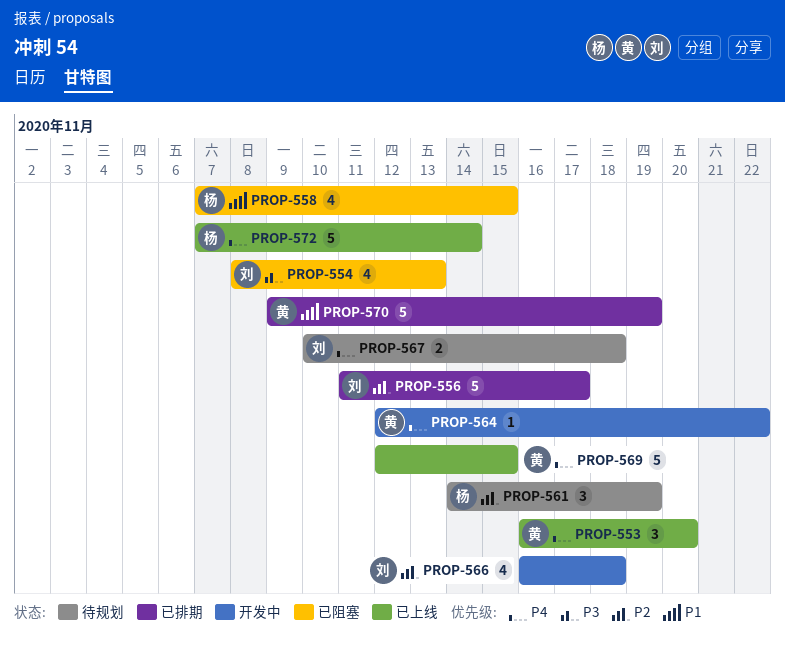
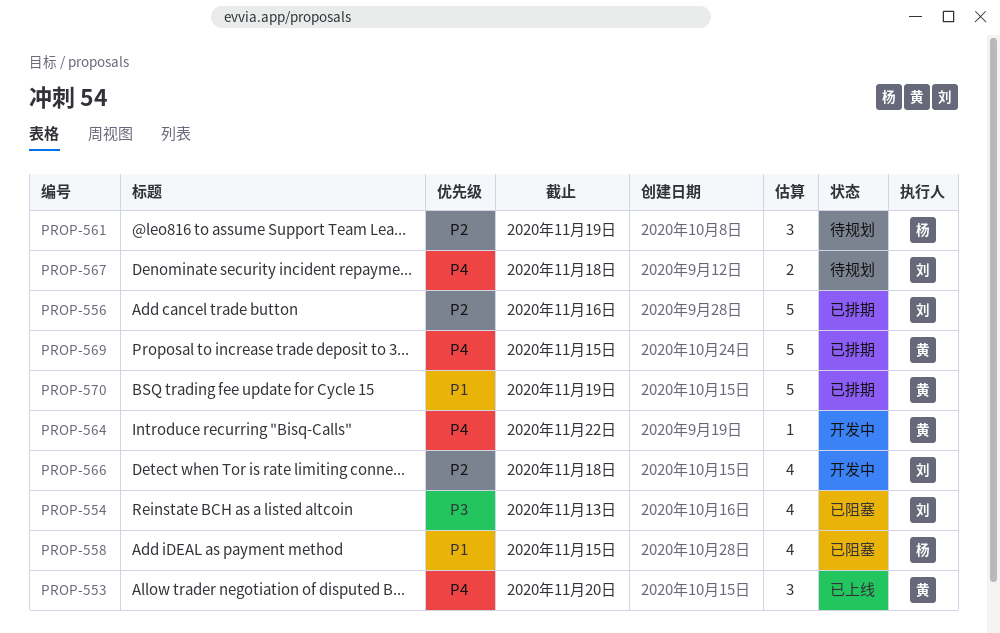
PROP-556, due: Nov 17 -> Nov 16
PROP-569, status: 已上线 -> 已排期
PROP-572: present -> none

